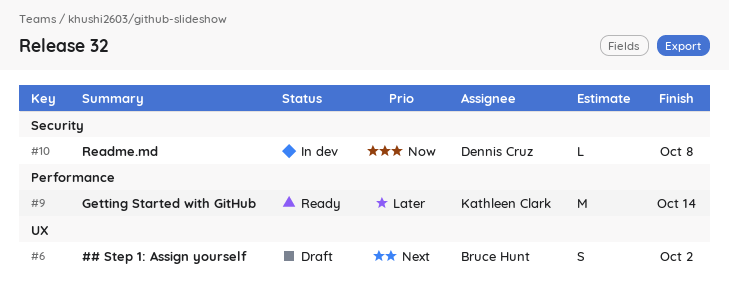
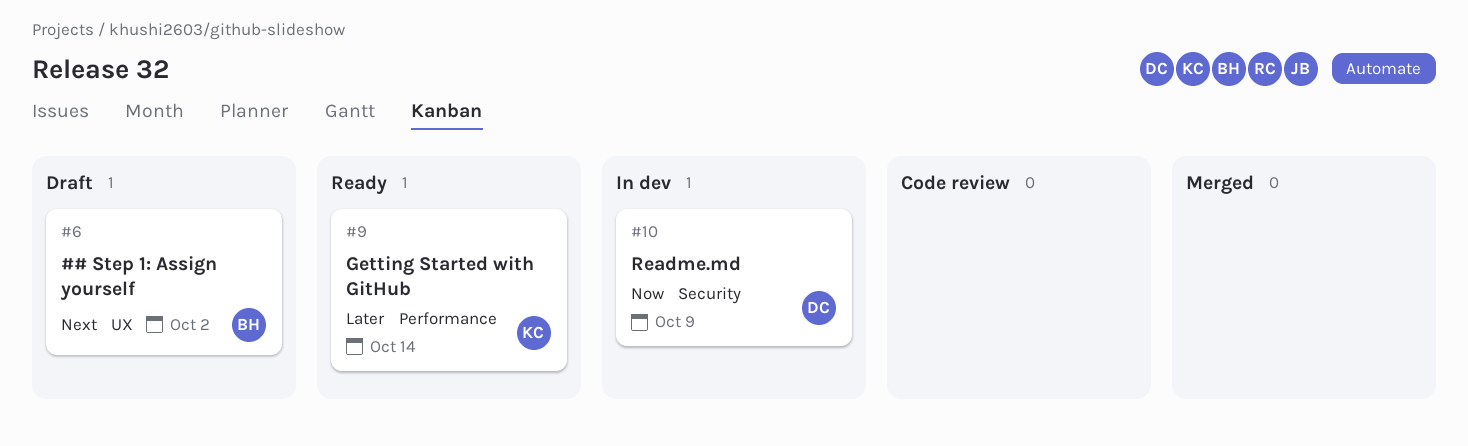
#10, due: Oct 8 -> Oct 9

